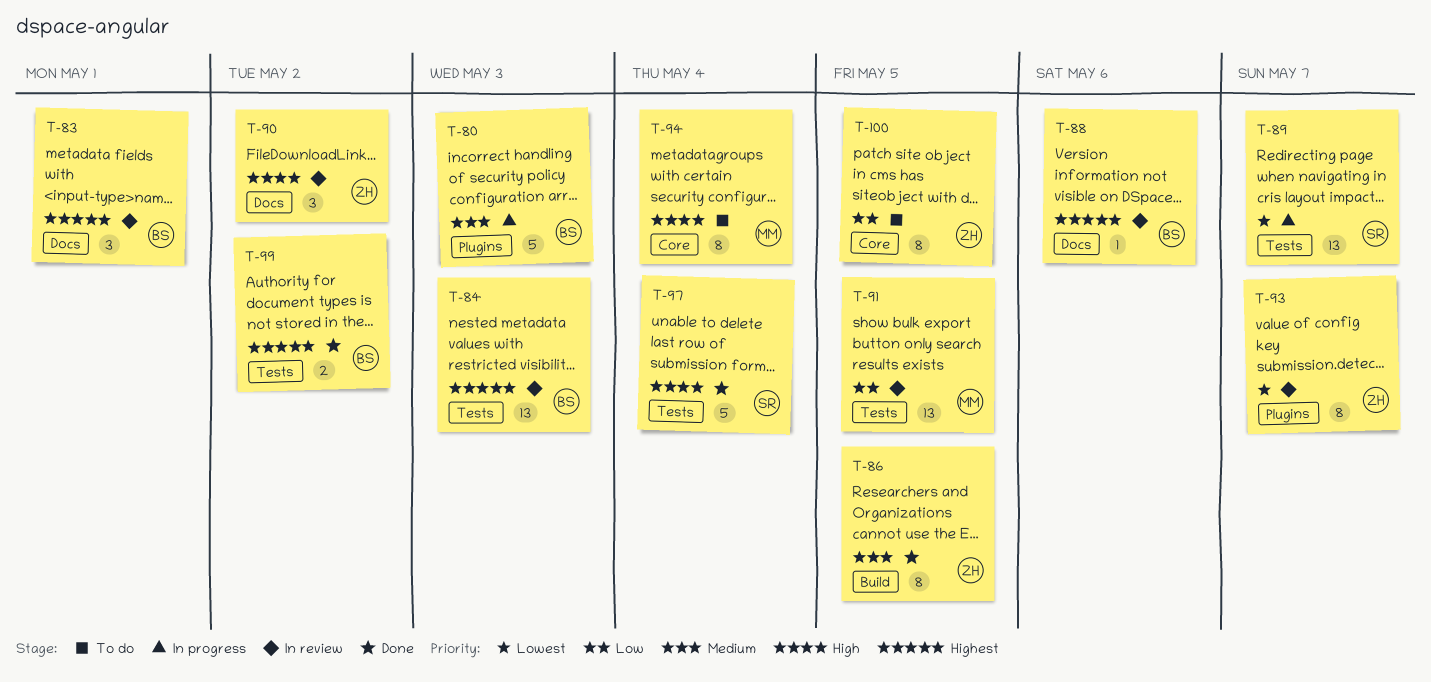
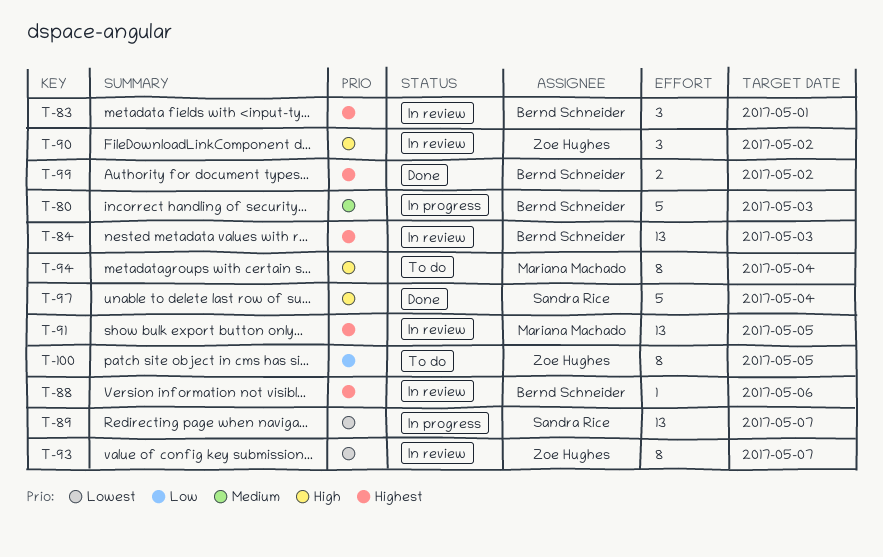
T-86: present -> none
T-91, priority: Low -> Highest

